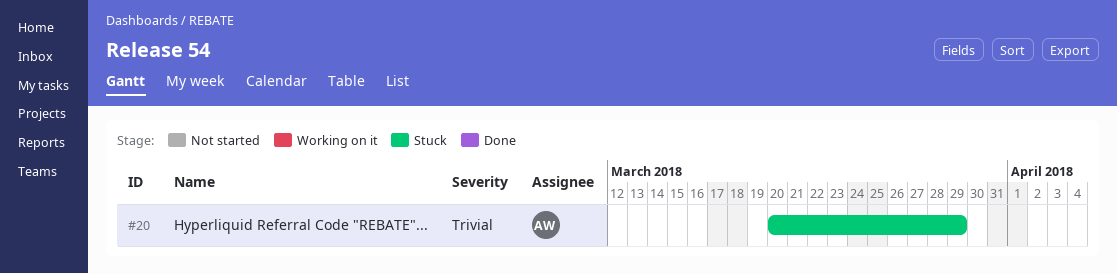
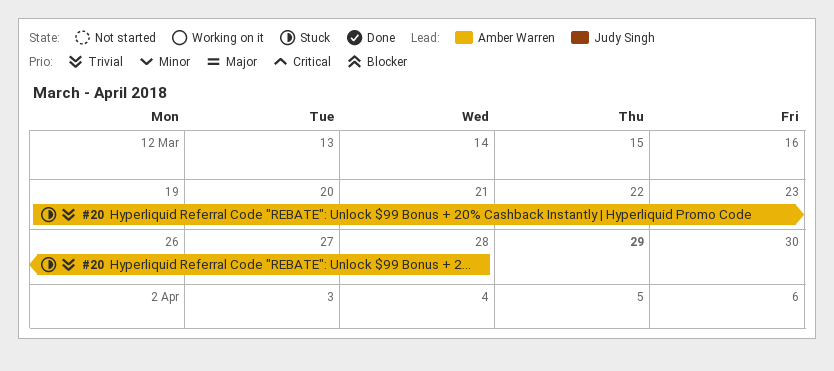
#20, start: Mar 20 -> Mar 19
#20, due: Mar 29 -> Mar 28

